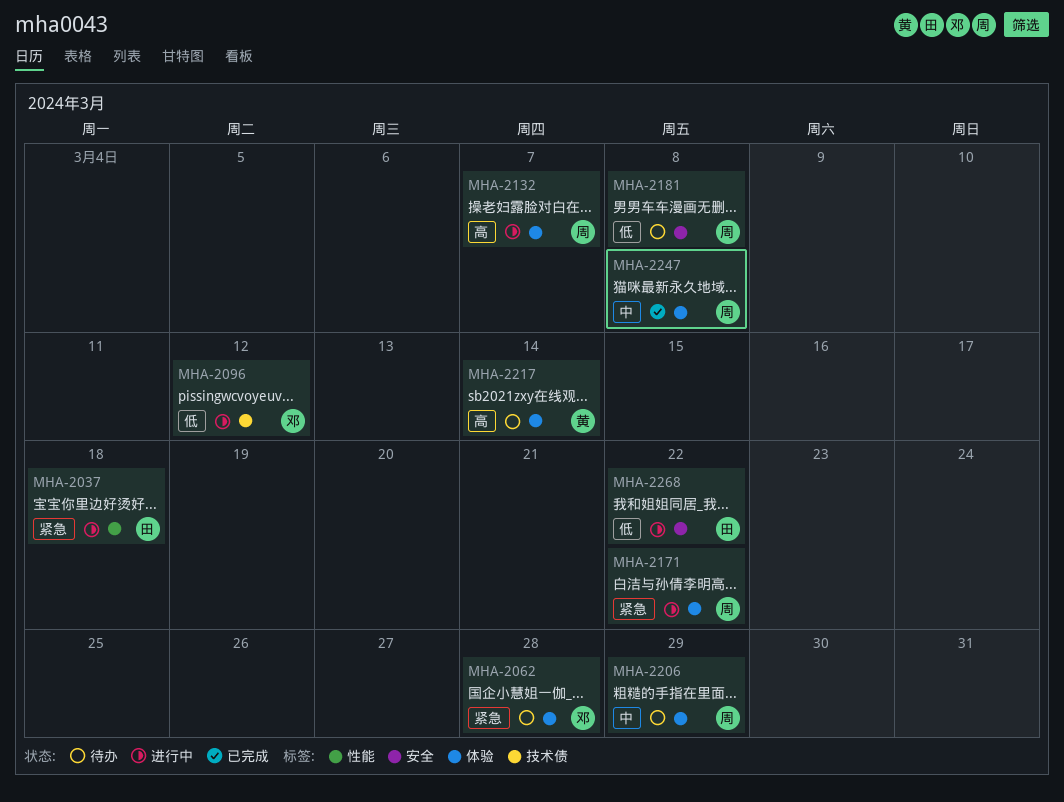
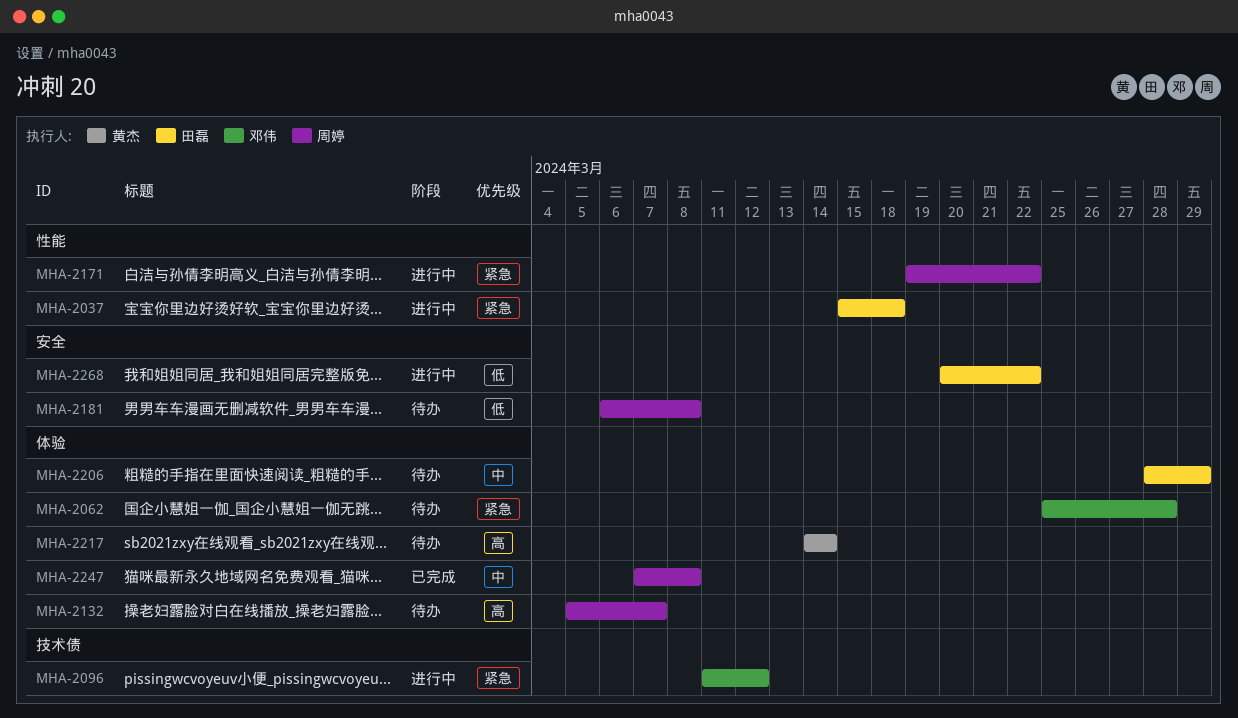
MHA-2096, priority: 低 -> 紧急
MHA-2132, status: 进行中 -> 待办
MHA-2171, label: 体验 -> 性能
MHA-2206, owner: 周婷 -> 田磊

